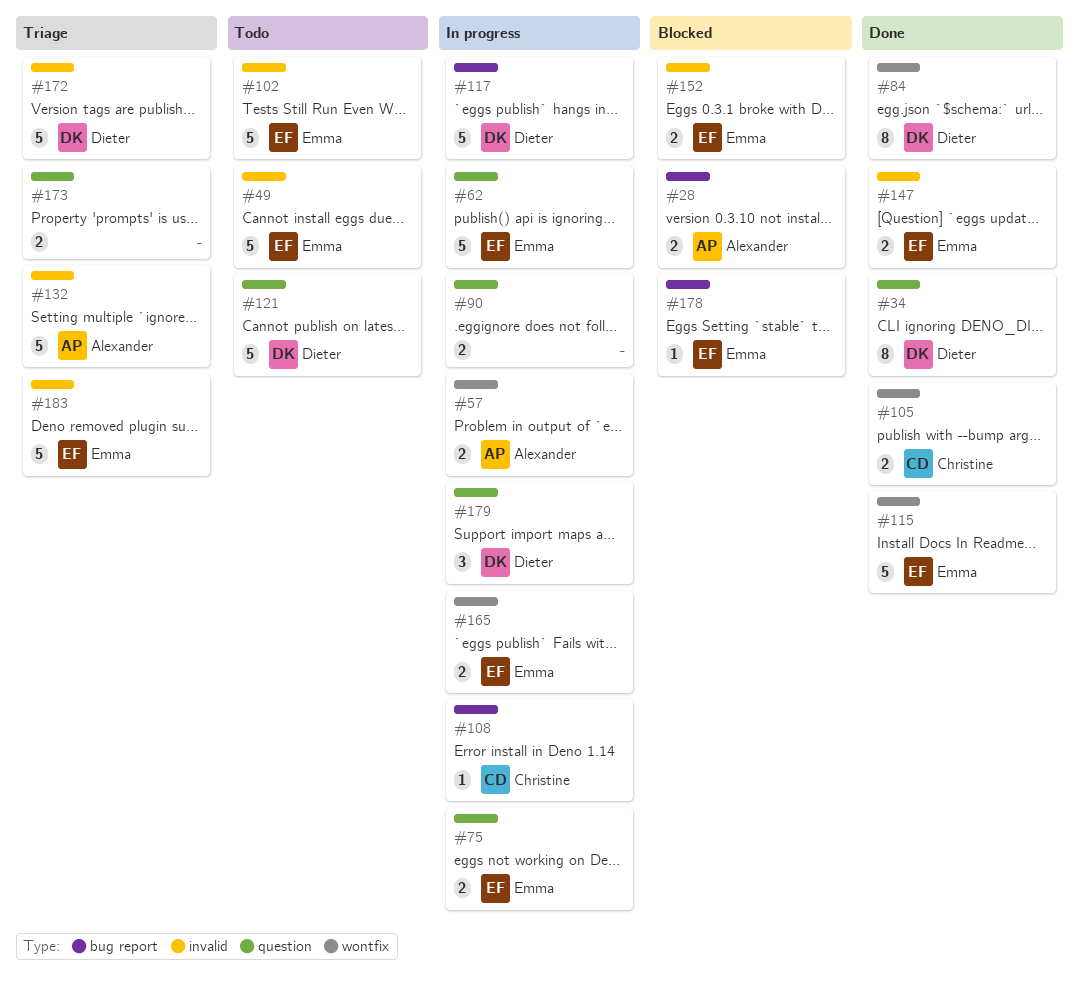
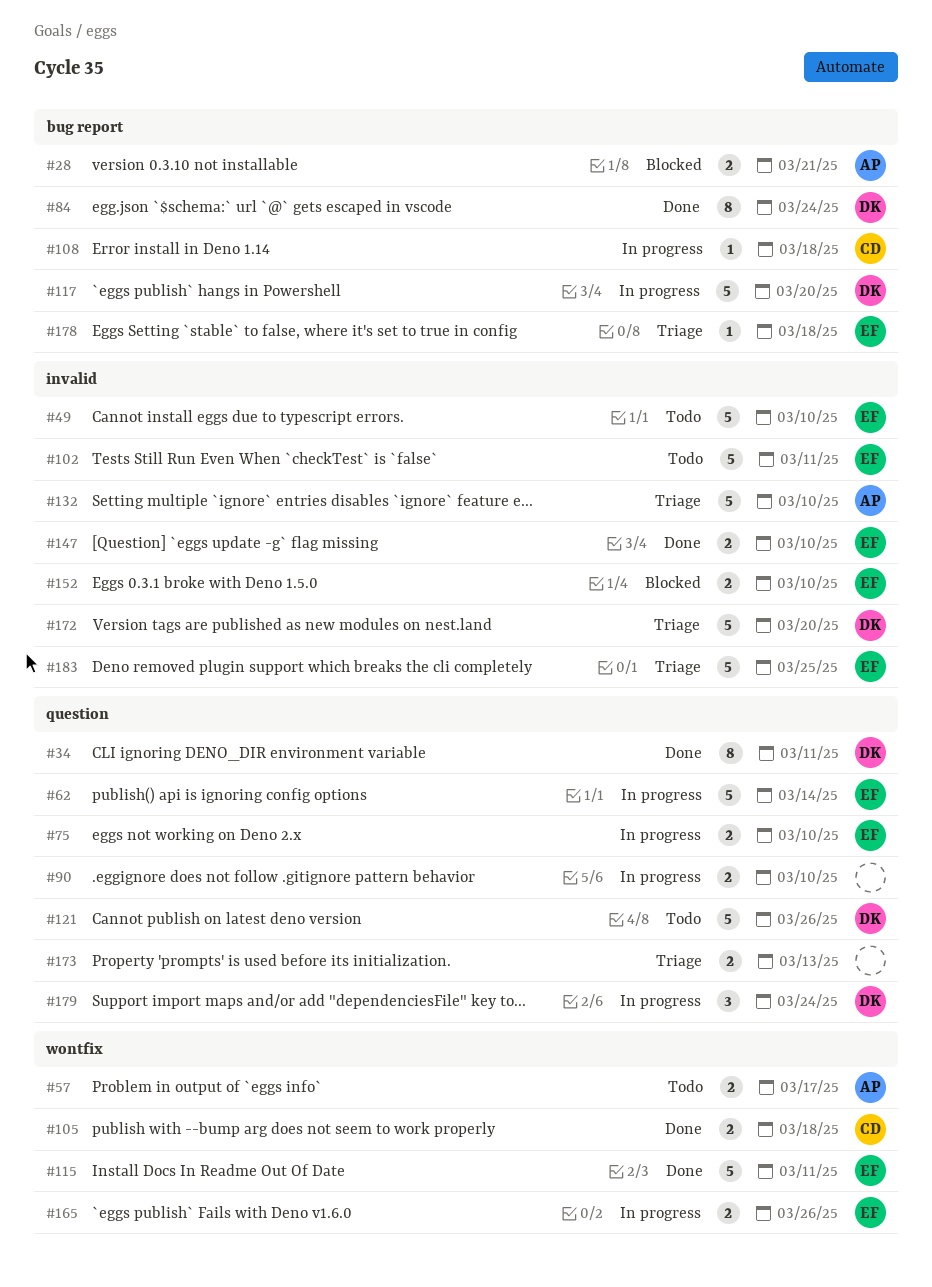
#57, status: In progress -> Todo
#84, label: wontfix -> bug report
#178, status: Blocked -> Triage

